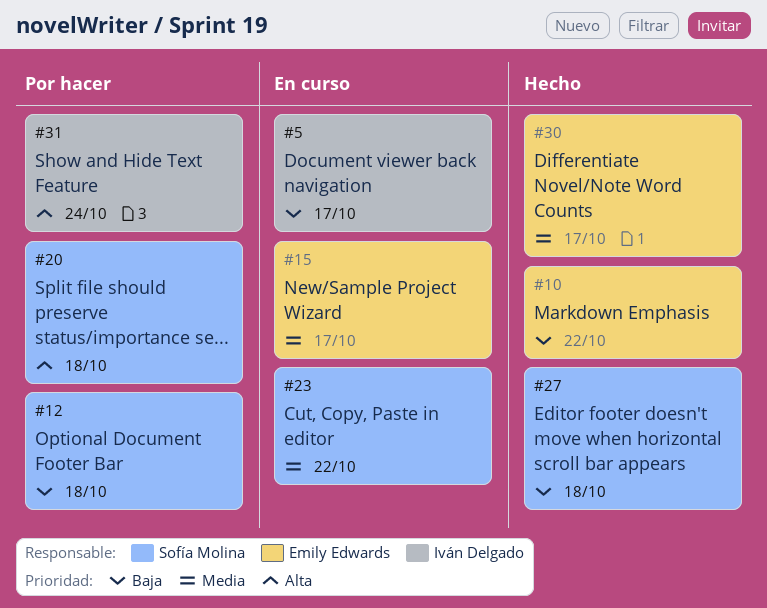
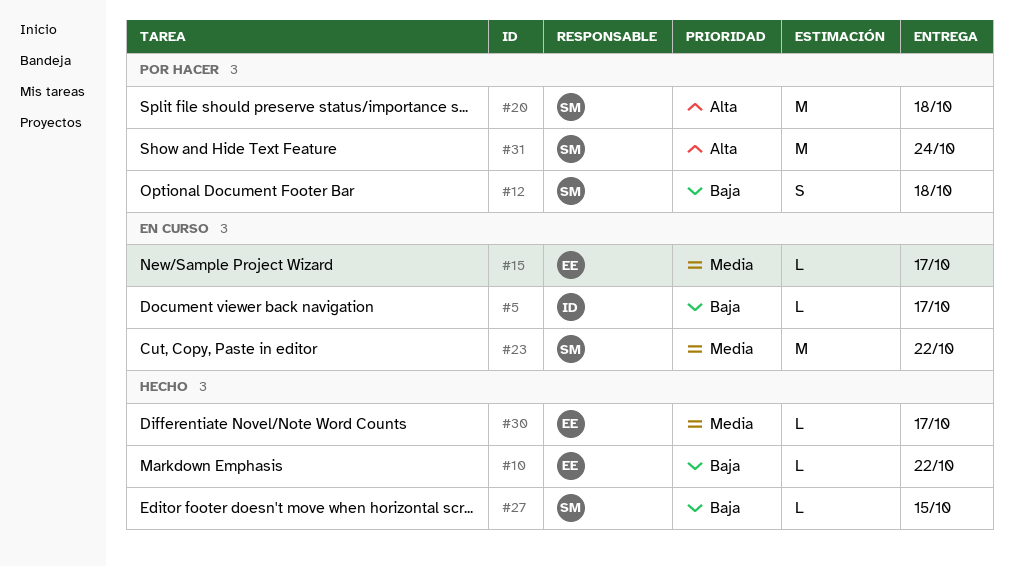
#27, due: Oct 18 -> Oct 15
#31, owner: Iván Delgado -> Sofía Molina

